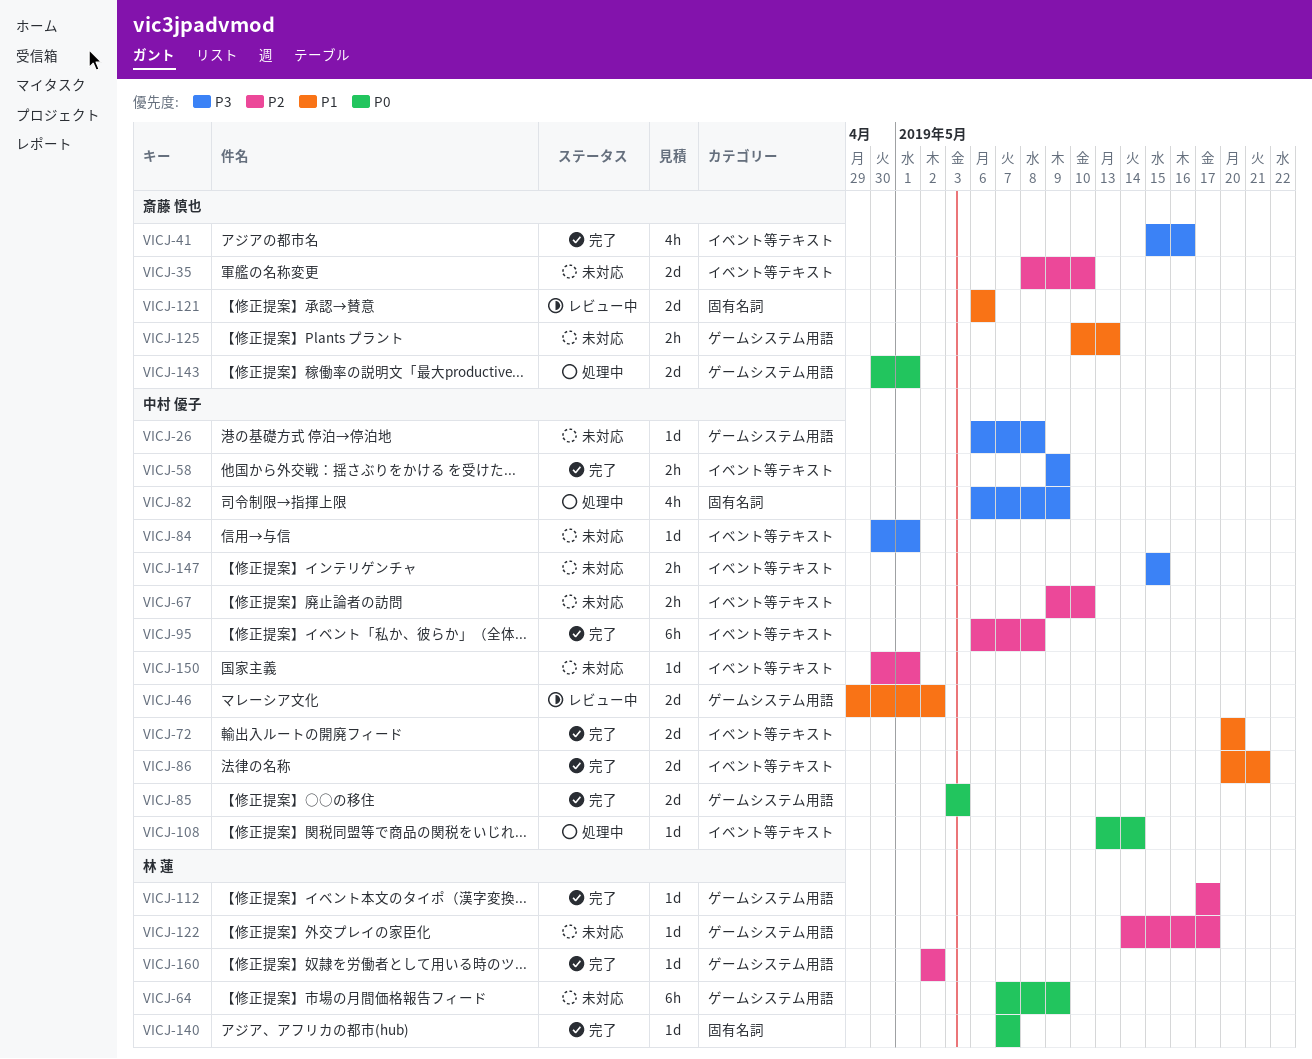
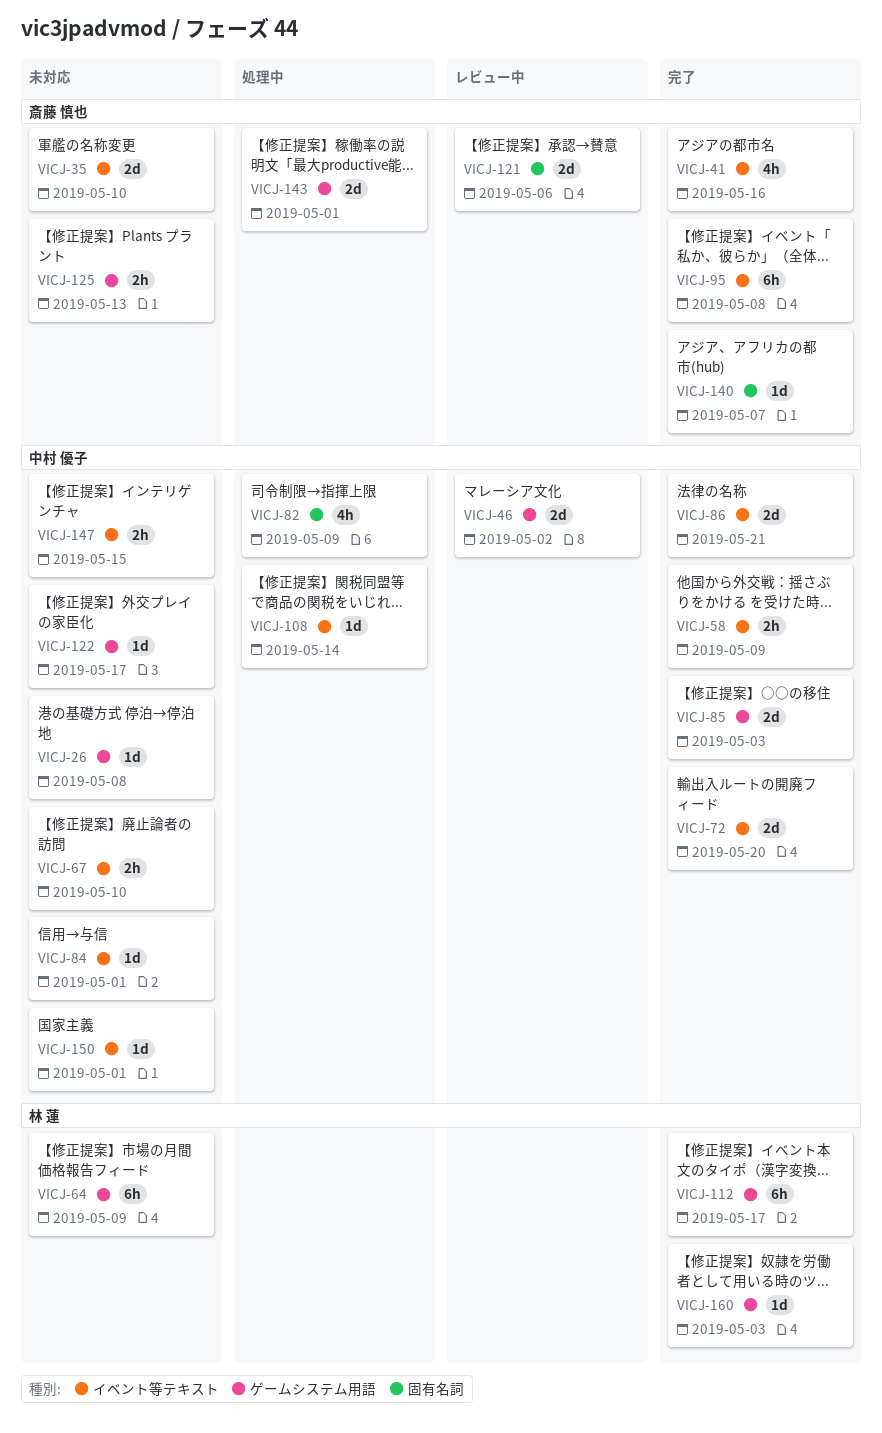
VICJ-95, owner: 中村 優子 -> 斎藤 慎也
VICJ-112, estimate: 1d -> 6h
VICJ-122, owner: 林 蓮 -> 中村 優子
VICJ-140, owner: 林 蓮 -> 斎藤 慎也
VICJ-160, due: May 2 -> May 3

